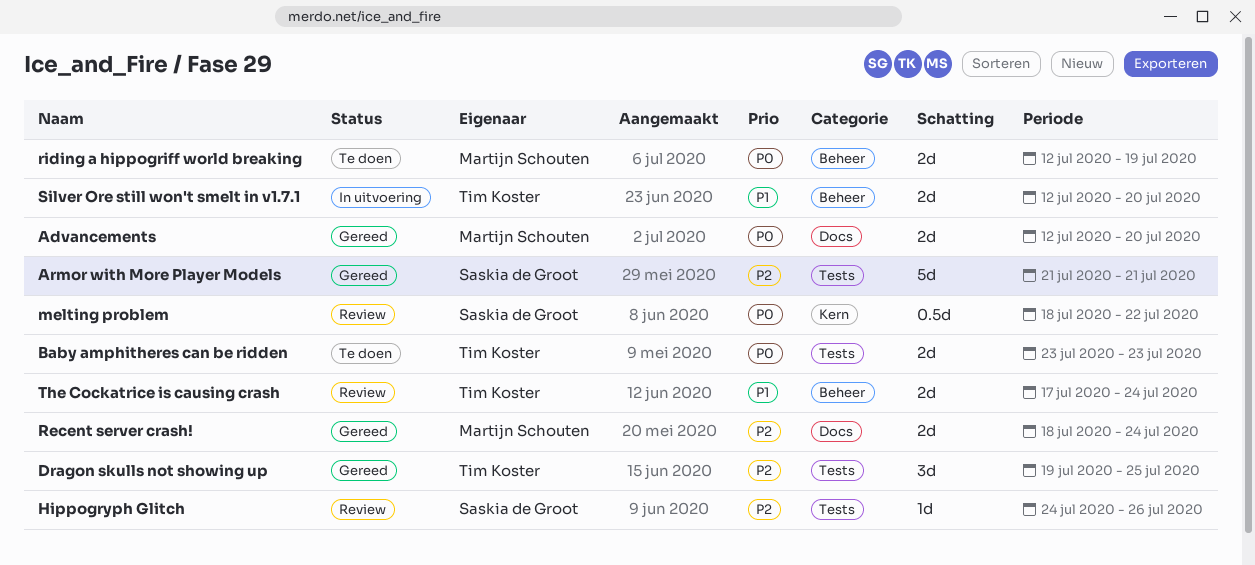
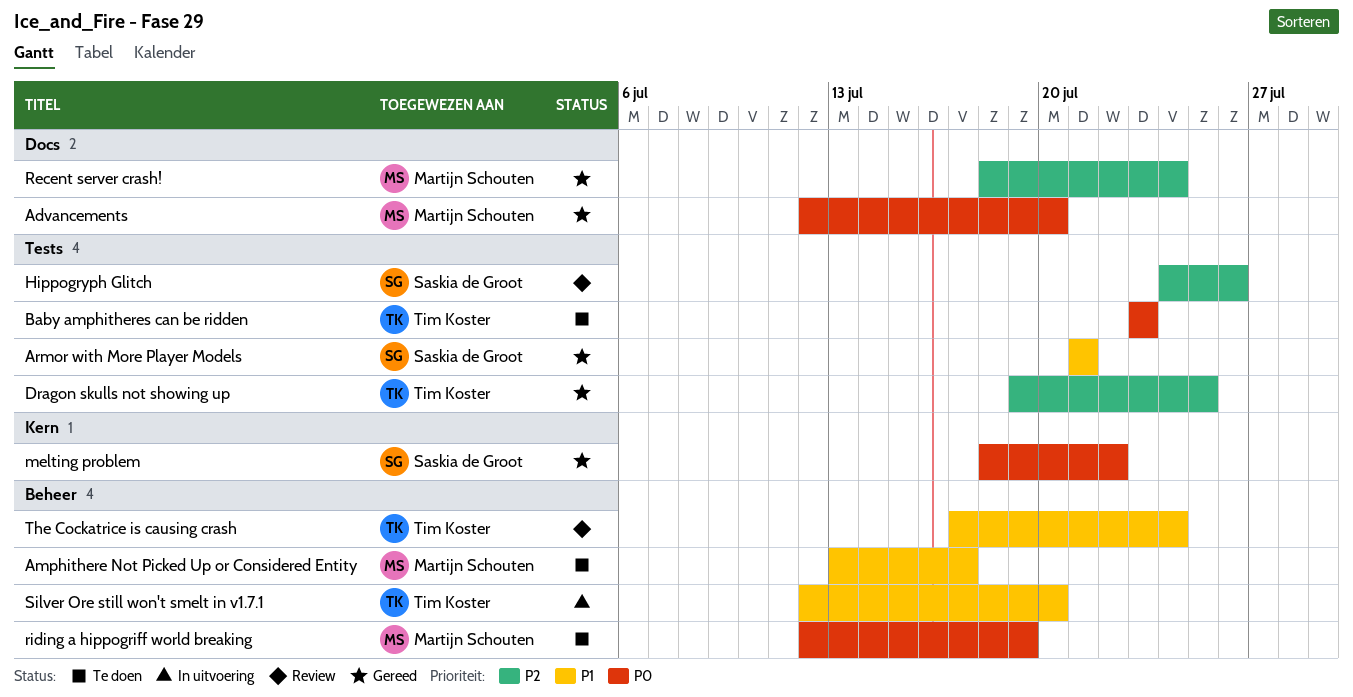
Amphithere Not Picked Up or Considered Entity: none -> present
Armor with More Player Models, priority: P2 -> P1
melting problem, status: Review -> Gereed

